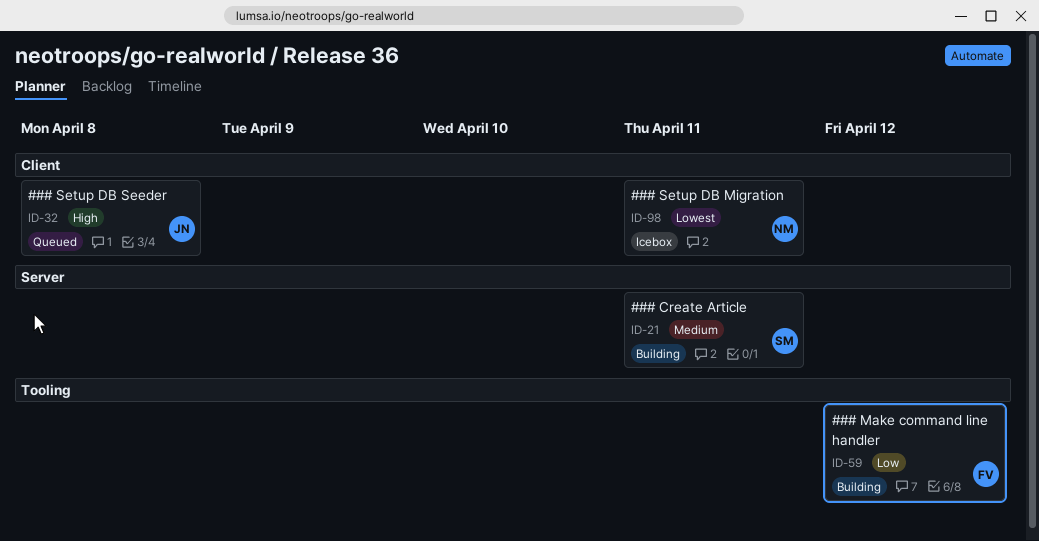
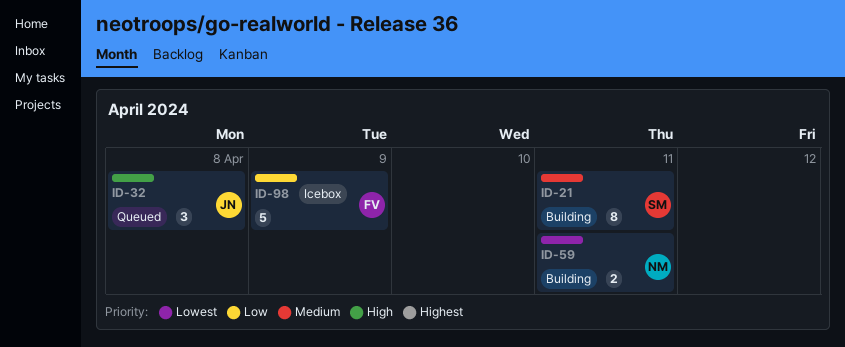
ID-59, owner: FV -> NM
ID-59, priority: Low -> Lowest
ID-59, due: Apr 12 -> Apr 11
ID-98, owner: NM -> FV
ID-98, priority: Lowest -> Low
ID-98, due: Apr 11 -> Apr 9

